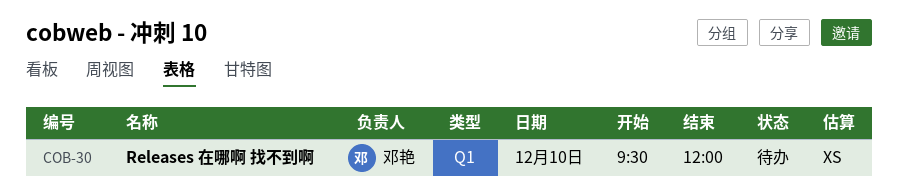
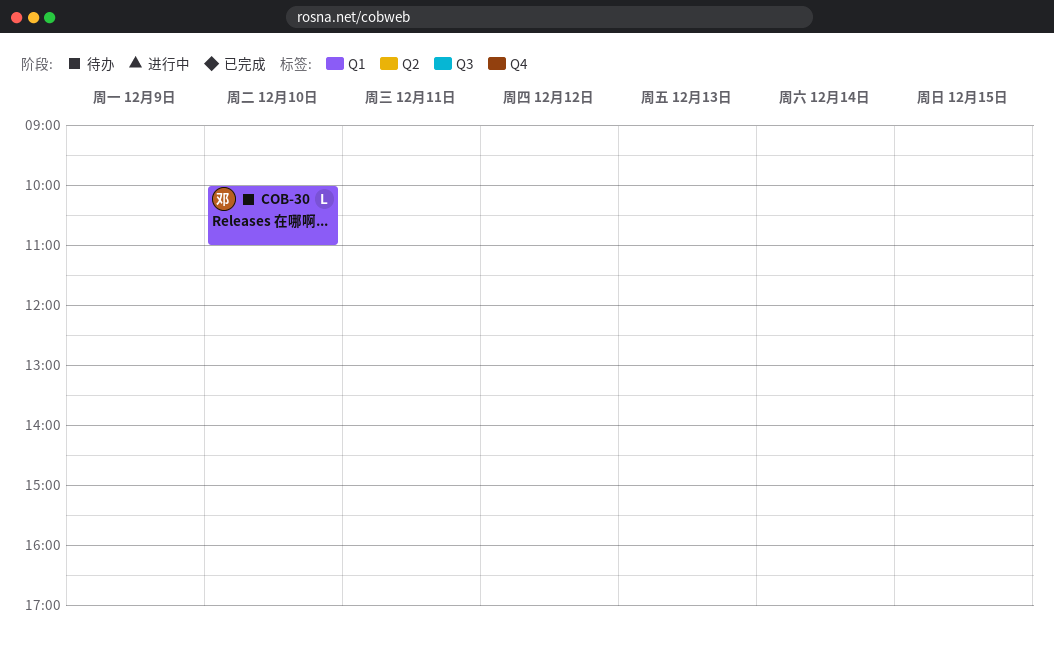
COB-30, estimate: XS -> L
COB-30, begins: 09:30 -> 10:00
COB-30, ends: 12:00 -> 11:00

